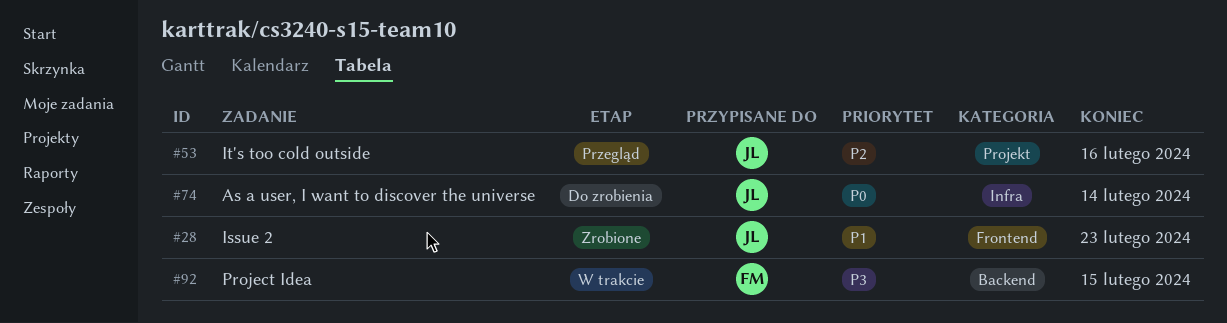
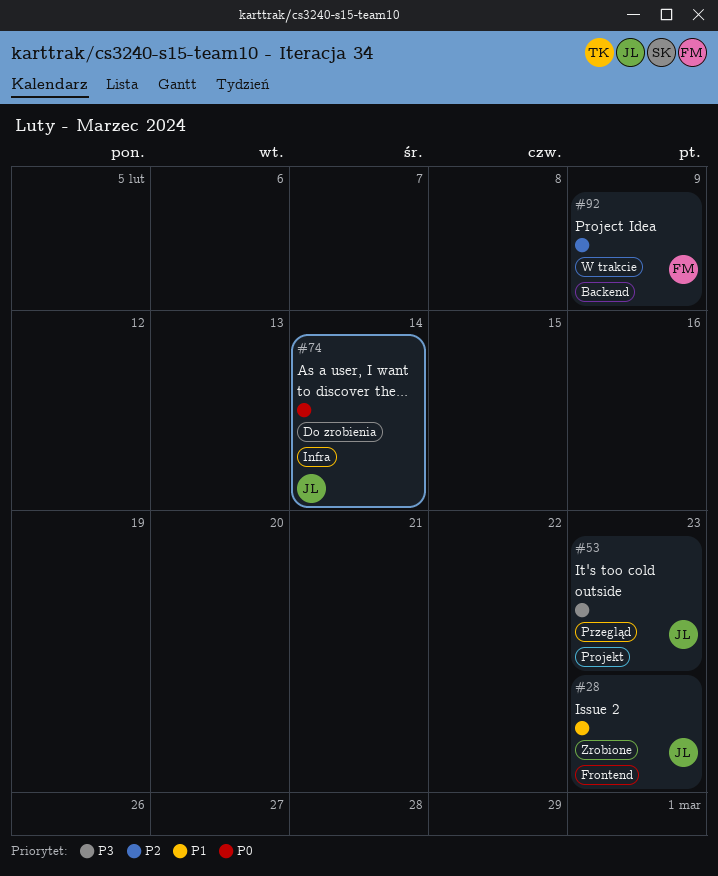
#53, priority: P2 -> P3
#53, due: Feb 16 -> Feb 23
#92, priority: P3 -> P2
#92, due: Feb 15 -> Feb 9

